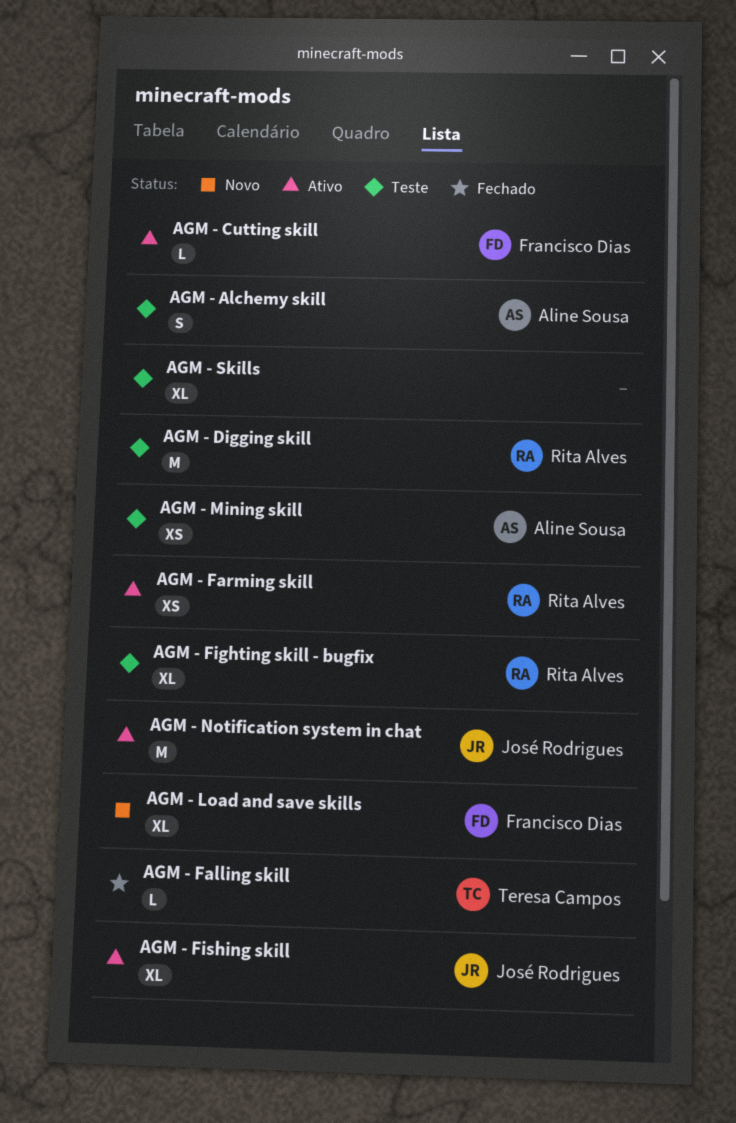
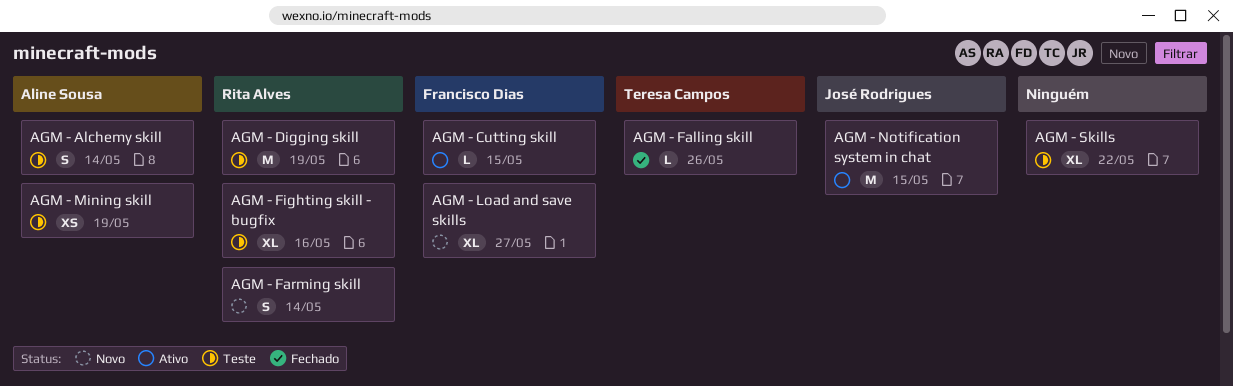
AGM - Farming skill, status: Ativo -> Novo
AGM - Farming skill, estimate: XS -> S
AGM - Fishing skill: present -> none

